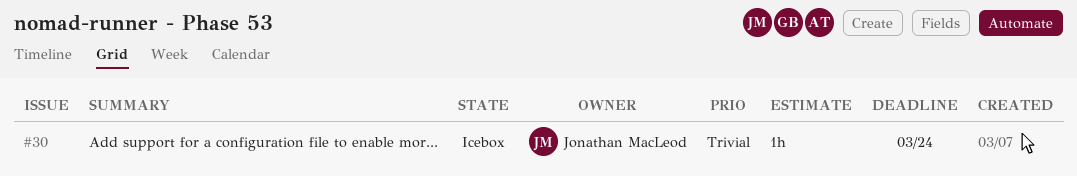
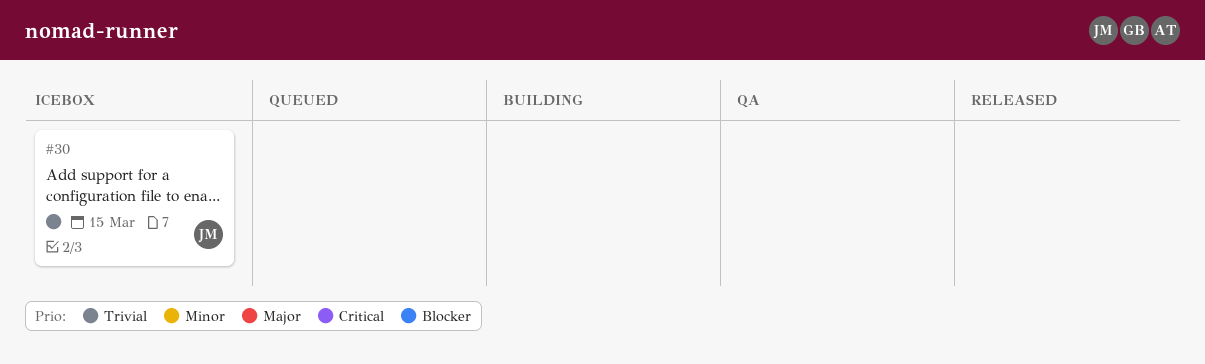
#30, due: Mar 24 -> Mar 15

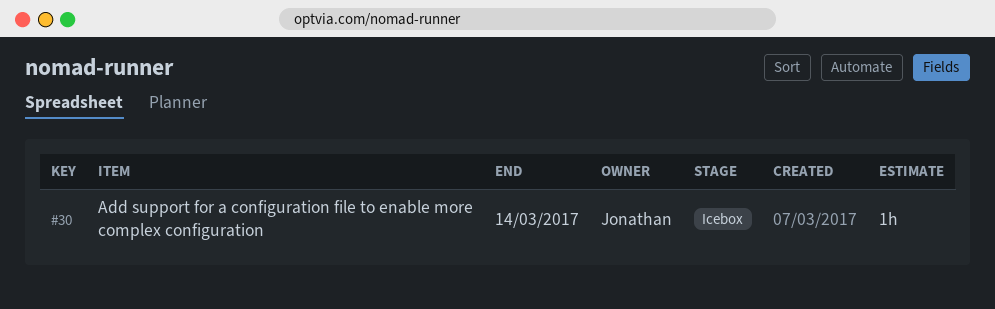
#30, due: Mar 15 -> Mar 14

